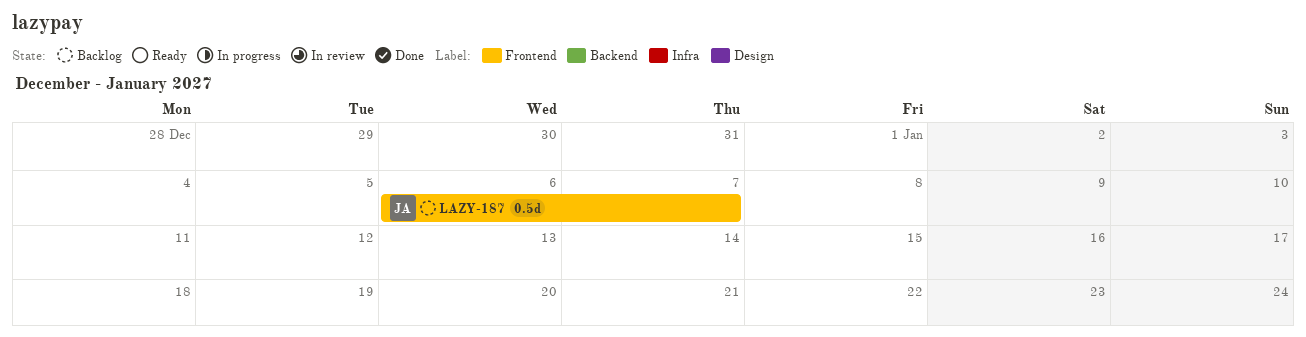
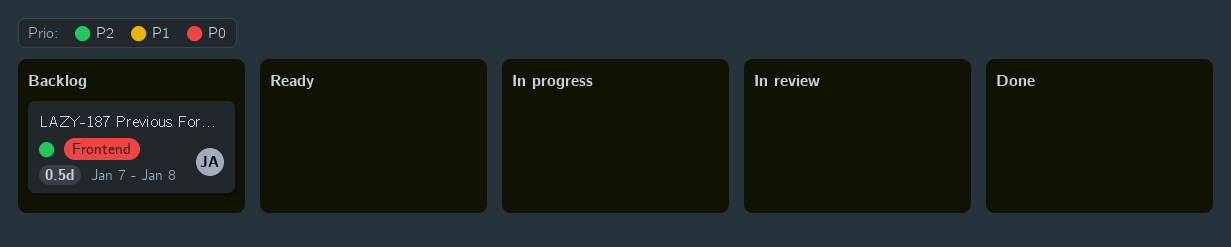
LAZY-187, start: Jan 6 -> Jan 7
LAZY-187, due: Jan 7 -> Jan 8

